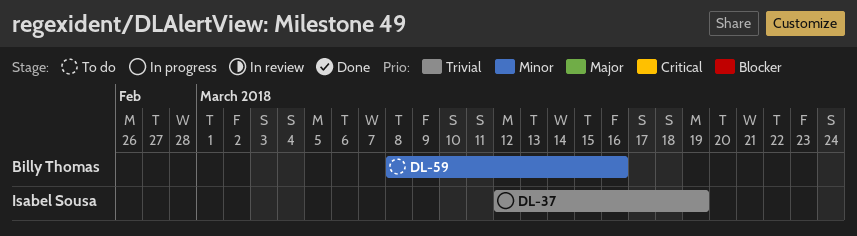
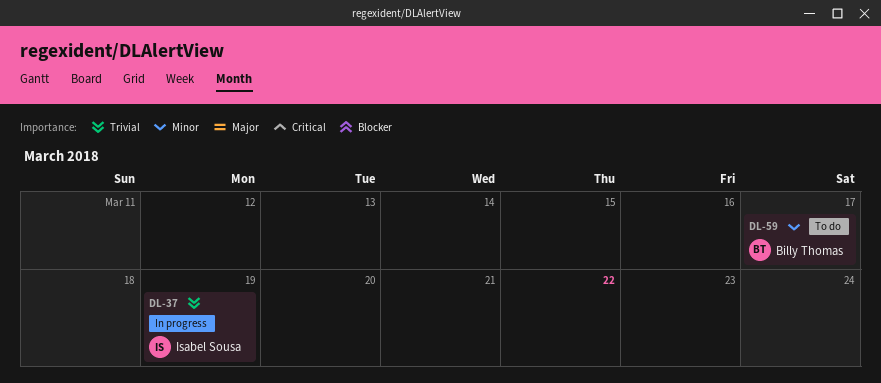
DL-59, due: Mar 16 -> Mar 17

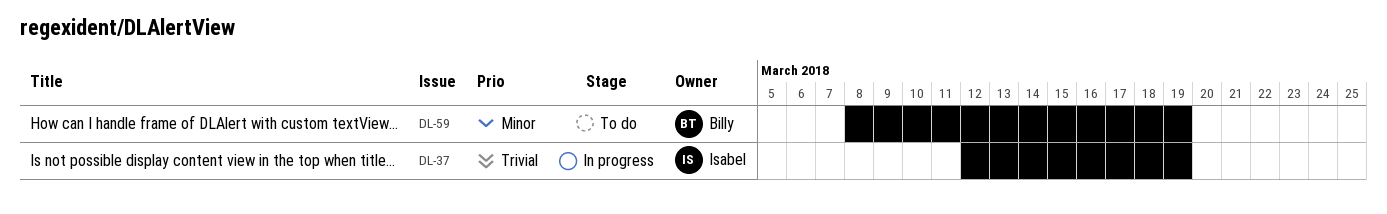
DL-59, due: Mar 17 -> Mar 19

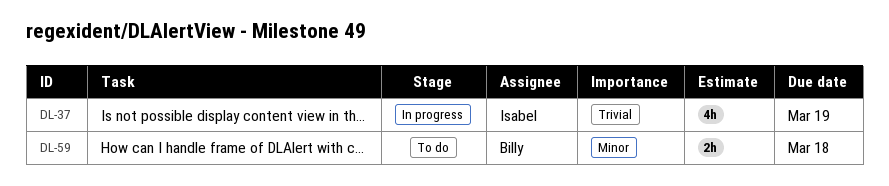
DL-59, due: Mar 19 -> Mar 18

